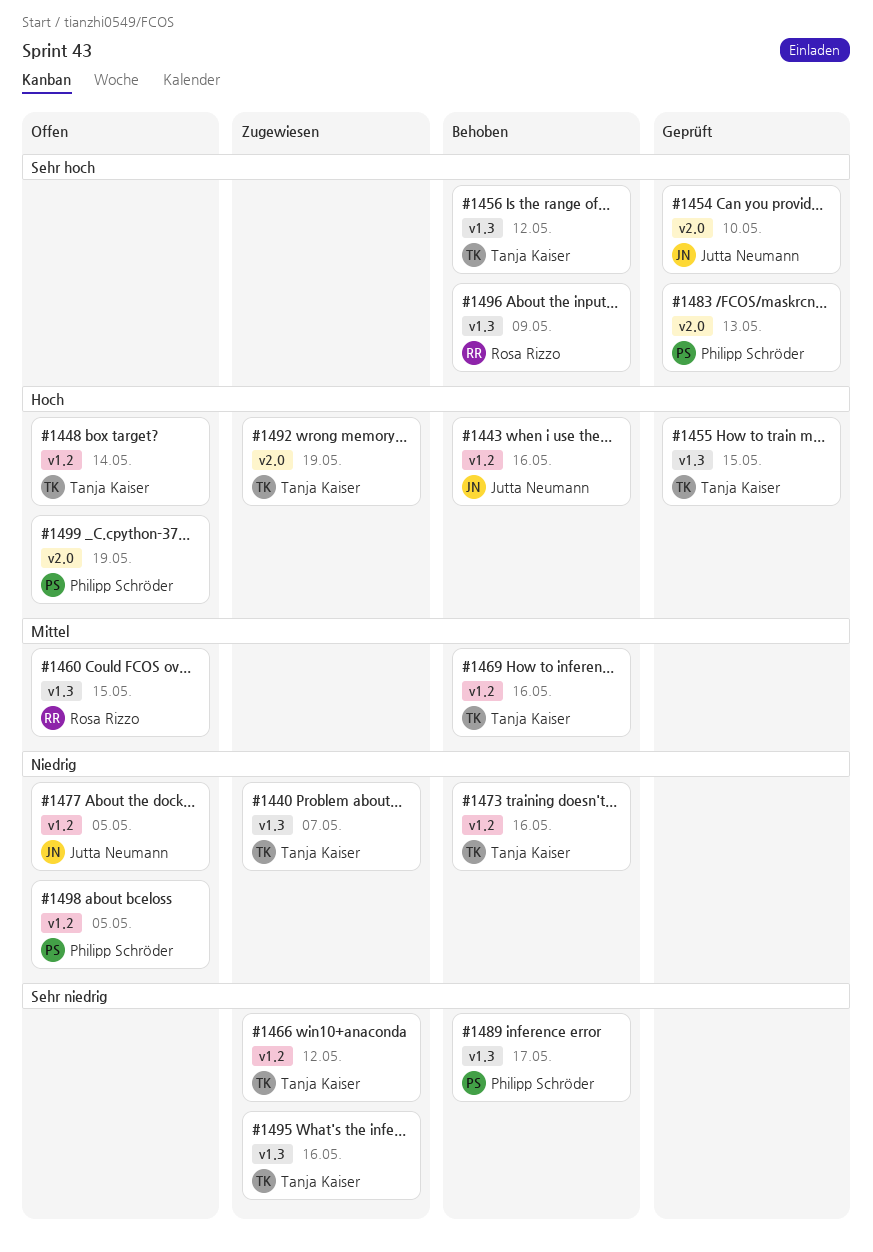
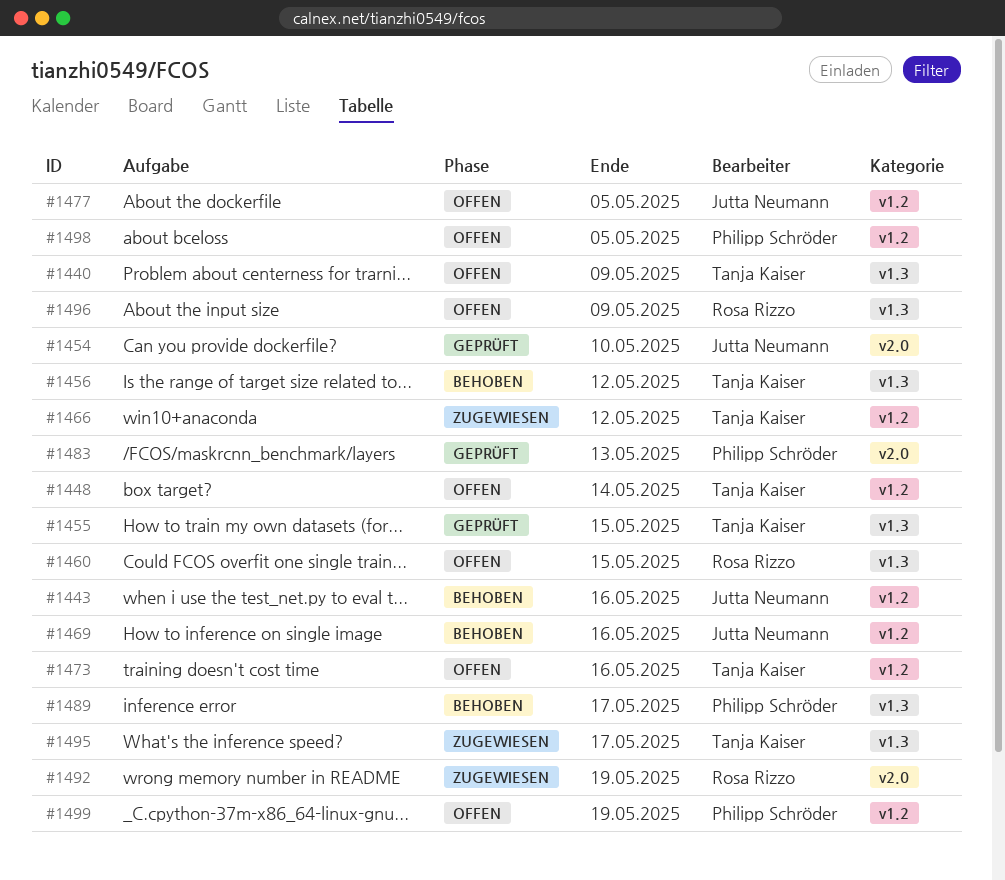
#1440, status: Zugewiesen -> Offen
#1440, due: May 7 -> May 9
#1469, owner: Tanja Kaiser -> Jutta Neumann
#1473, status: Behoben -> Offen
#1492, owner: Tanja Kaiser -> Rosa Rizzo
#1495, due: May 16 -> May 17
#1496, status: Behoben -> Offen
#1499, label: v2.0 -> v1.2

